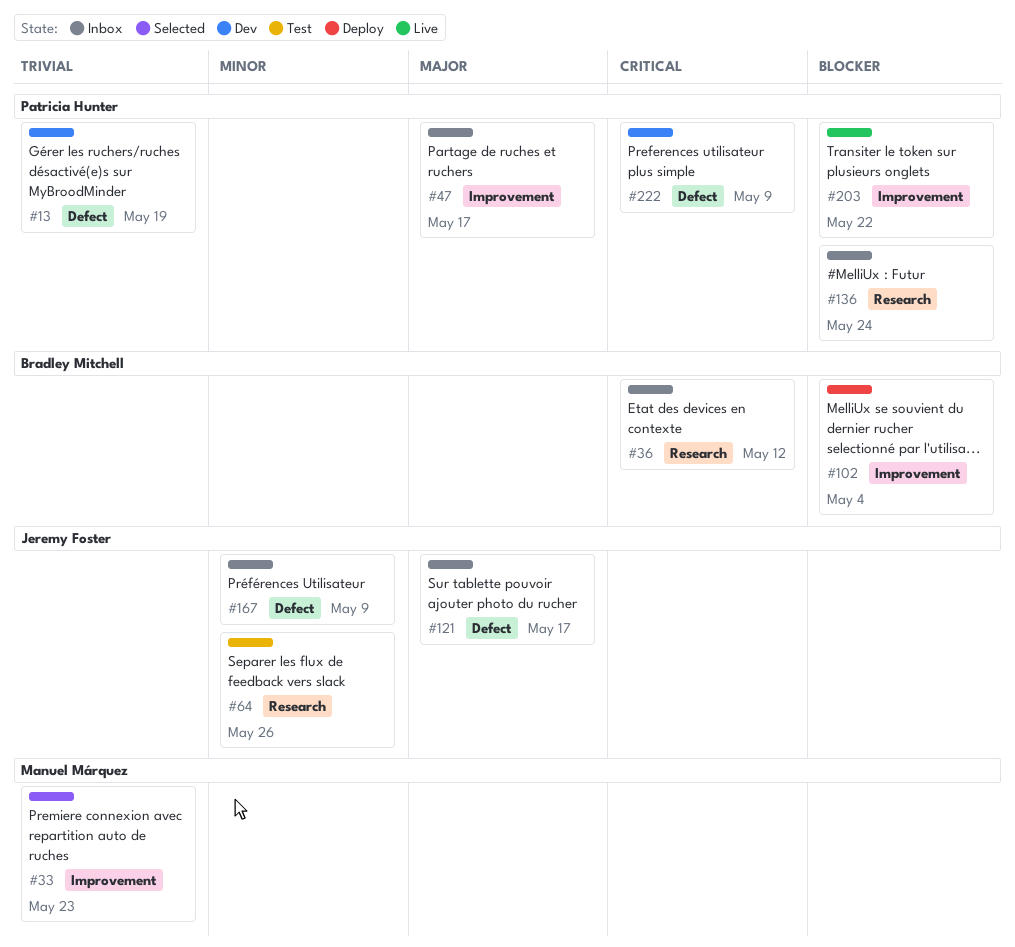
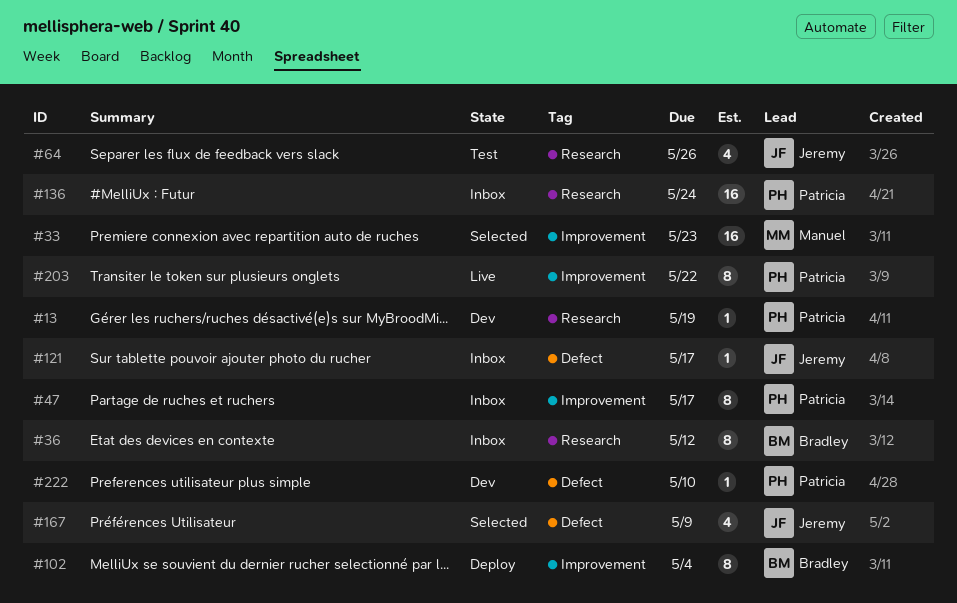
#13, label: Defect -> Research
#167, status: Inbox -> Selected
#222, due: May 9 -> May 10

